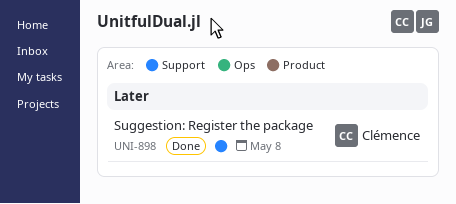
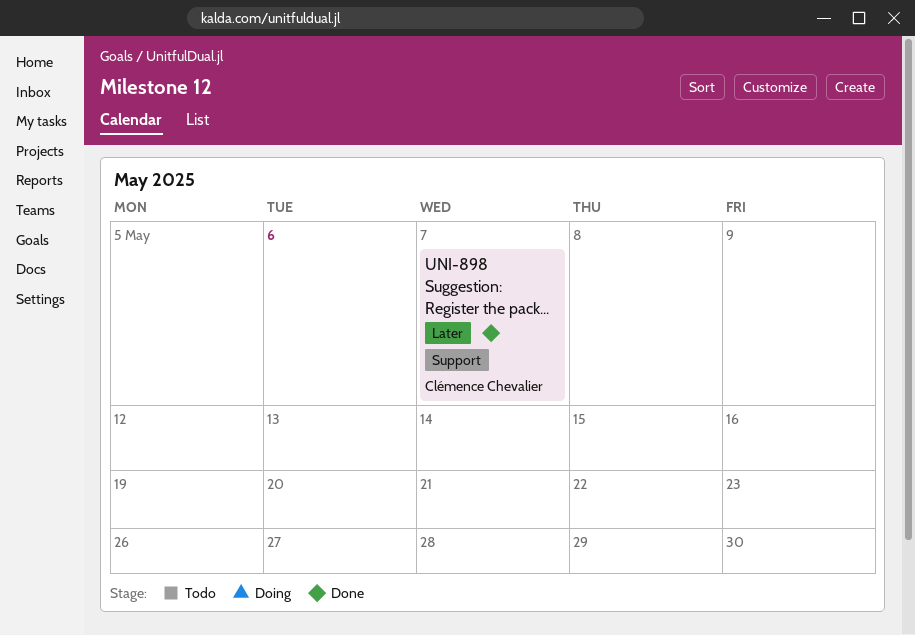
UNI-898, due: May 8 -> May 7

